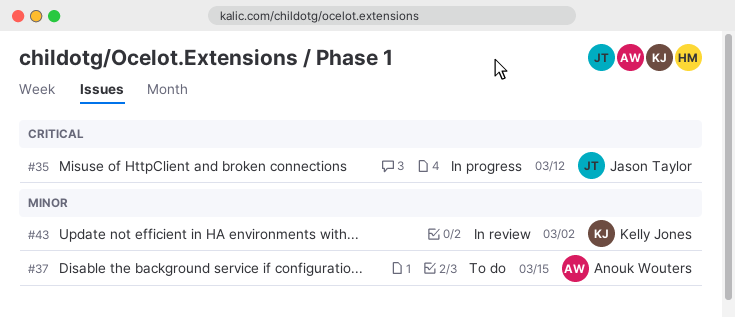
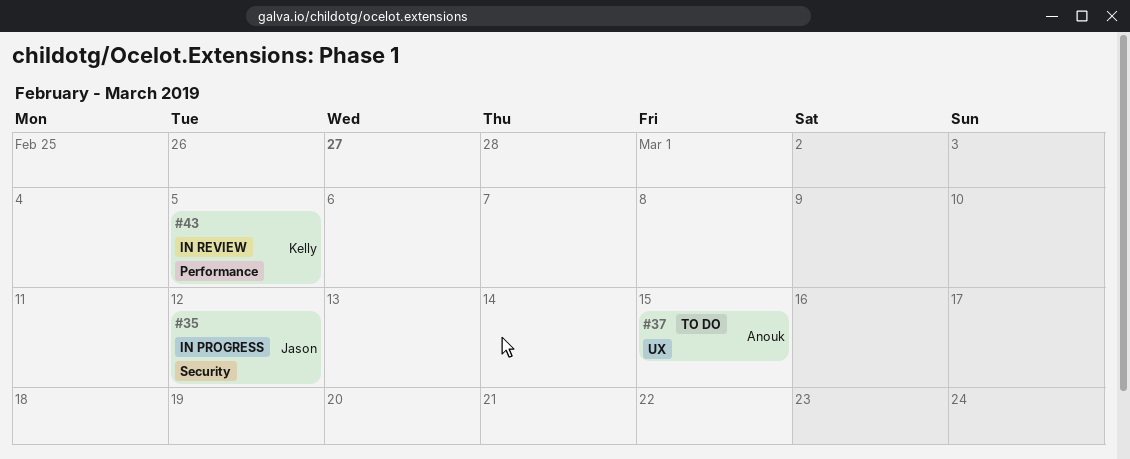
#43, due: Mar 2 -> Mar 5

